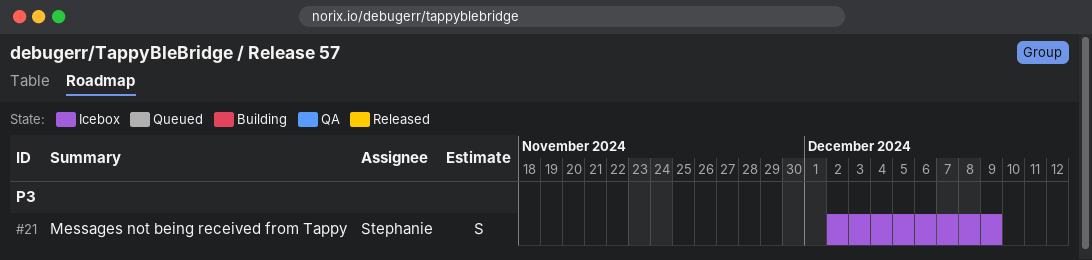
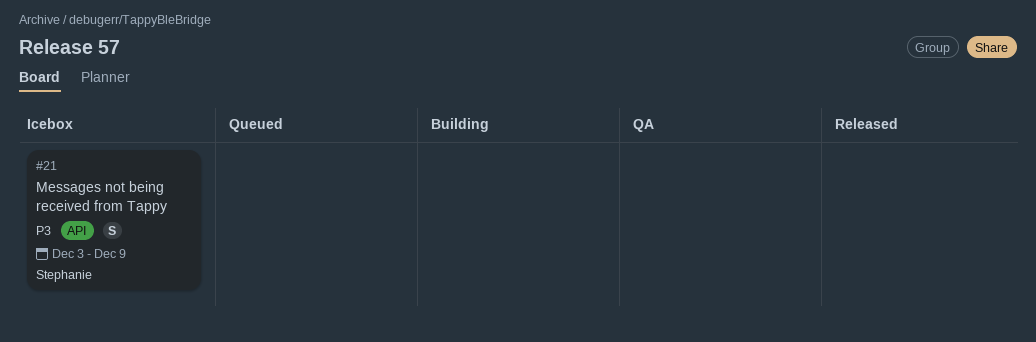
#21, start: Dec 2 -> Dec 3

